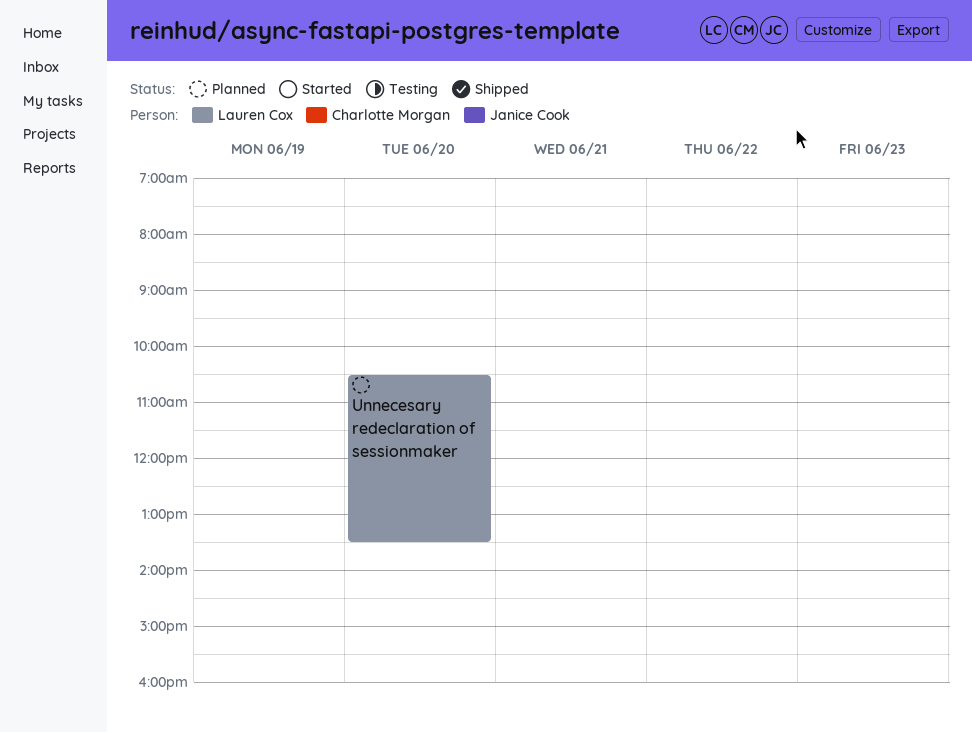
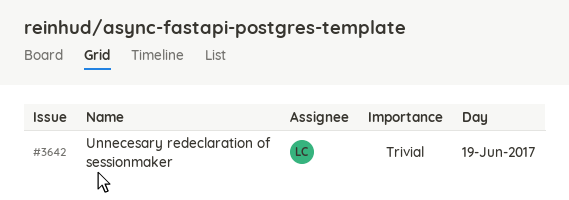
Unnecesary redeclaration of sessionmaker, day: Jun 20 -> Jun 19

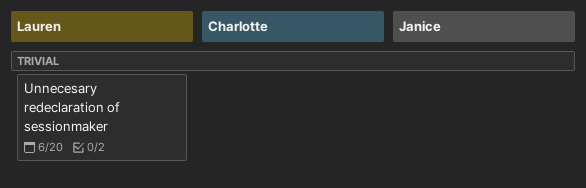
Unnecesary redeclaration of sessionmaker, day: Jun 19 -> Jun 20

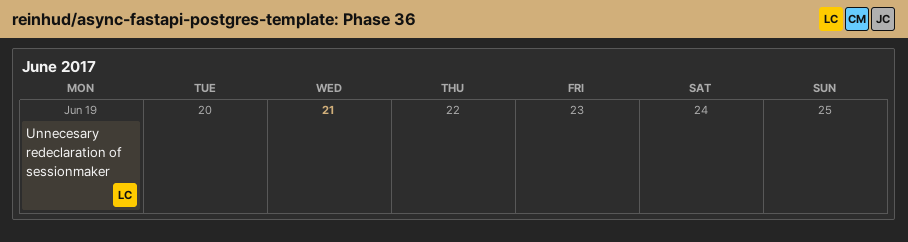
Unnecesary redeclaration of sessionmaker, day: Jun 20 -> Jun 19

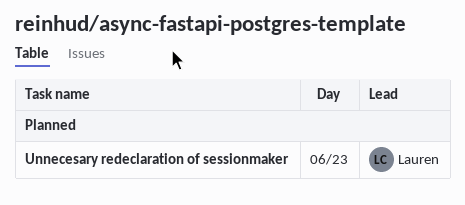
Unnecesary redeclaration of sessionmaker, day: Jun 19 -> Jun 23

